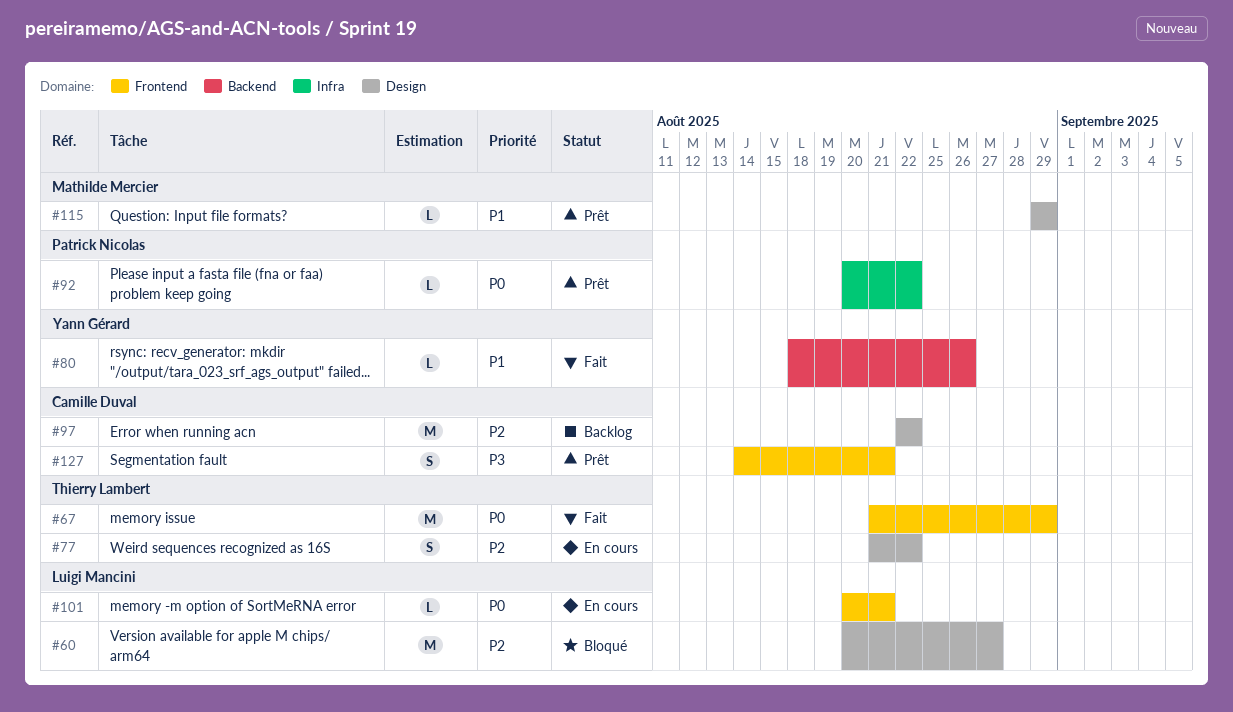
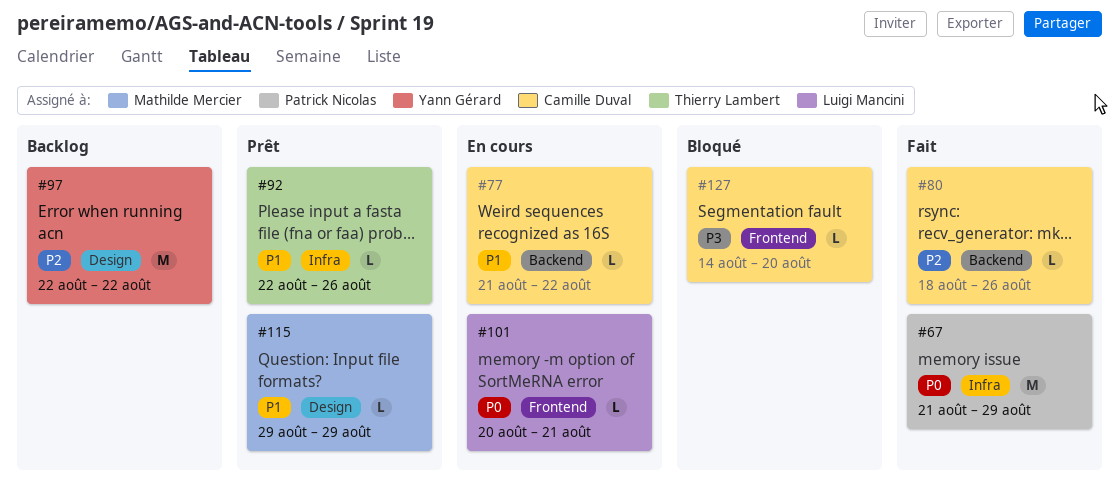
#60: present -> none
#67, owner: Thierry Lambert -> Patrick Nicolas
#67, label: Frontend -> Infra
#77, owner: Thierry Lambert -> Camille Duval
#77, priority: P2 -> P1
#77, label: Design -> Backend
#77, estimate: S -> L
#80, owner: Yann Gérard -> Camille Duval
#80, priority: P1 -> P2
#92, owner: Patrick Nicolas -> Thierry Lambert
#92, priority: P0 -> P1
#92, start: Aug 20 -> Aug 22
#92, due: Aug 22 -> Aug 26
#97, owner: Camille Duval -> Yann Gérard
#127, status: Prêt -> Bloqué
#127, estimate: S -> L
#127, due: Aug 21 -> Aug 20

